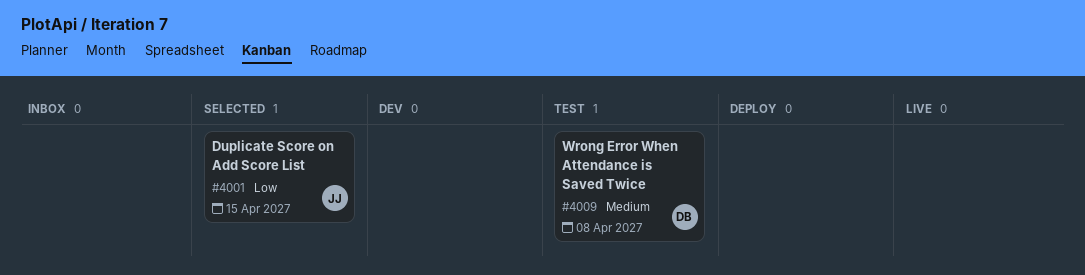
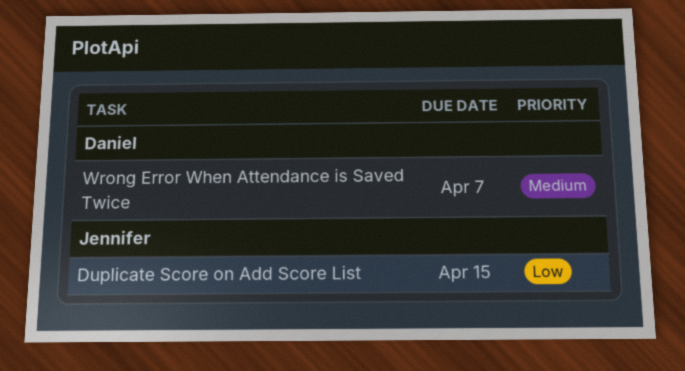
Wrong Error When Attendance is Saved Twice, due: Apr 8 -> Apr 7

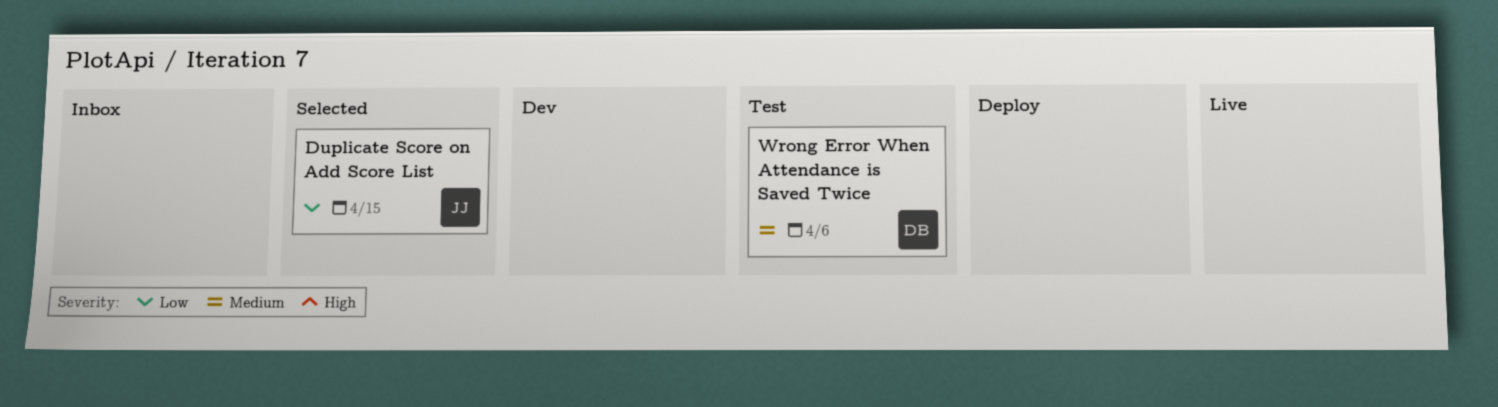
Wrong Error When Attendance is Saved Twice, due: Apr 7 -> Apr 6

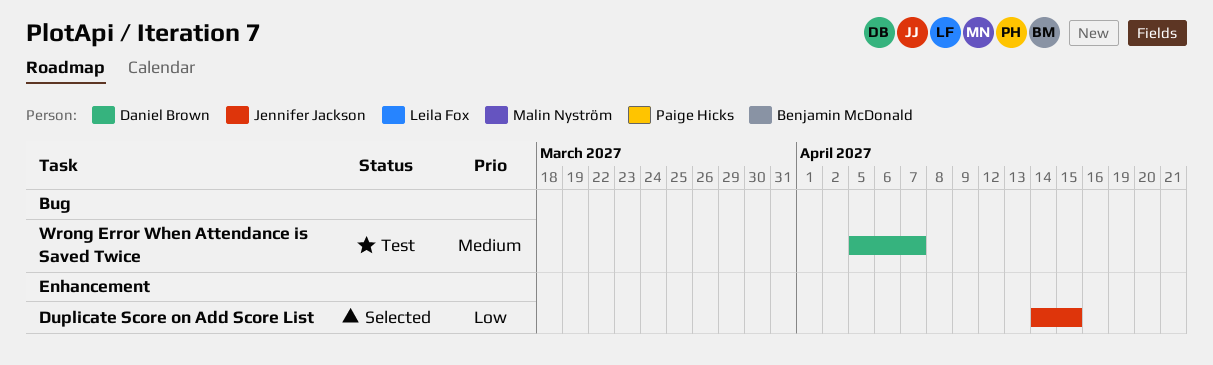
Wrong Error When Attendance is Saved Twice, due: Apr 6 -> Apr 7

